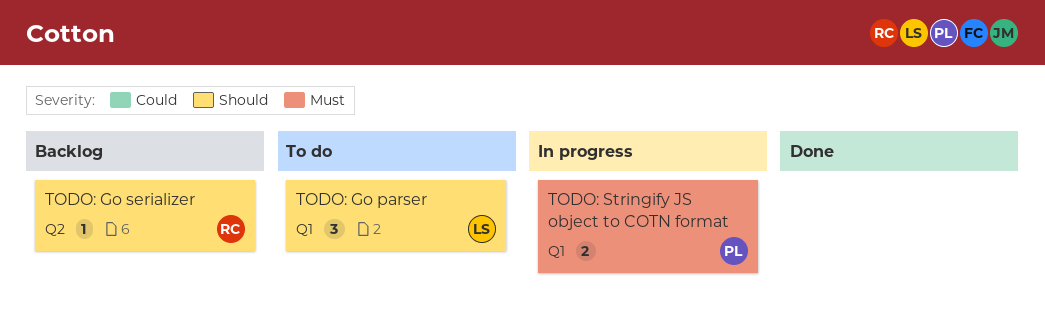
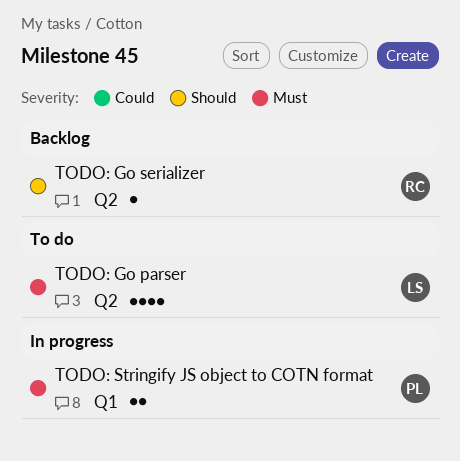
TODO: Go parser, priority: Should -> Must
TODO: Go parser, label: Q1 -> Q2
TODO: Go parser, estimate: 3 -> 4

